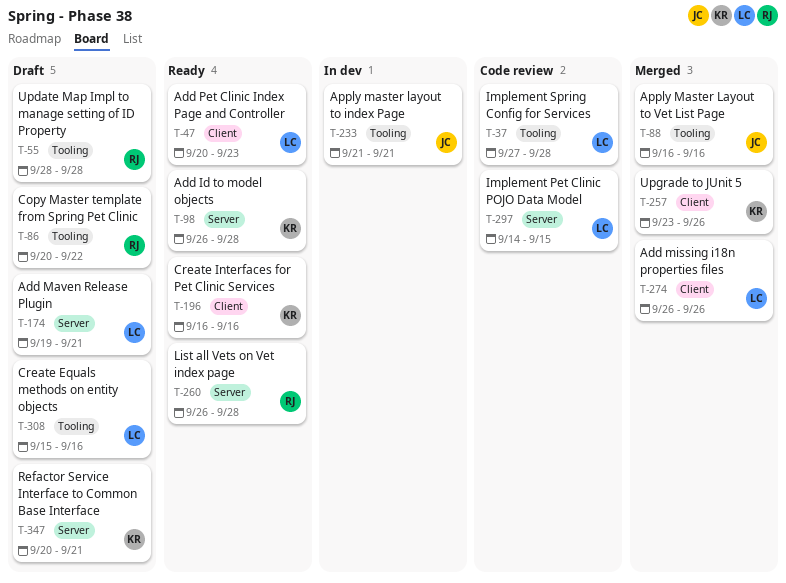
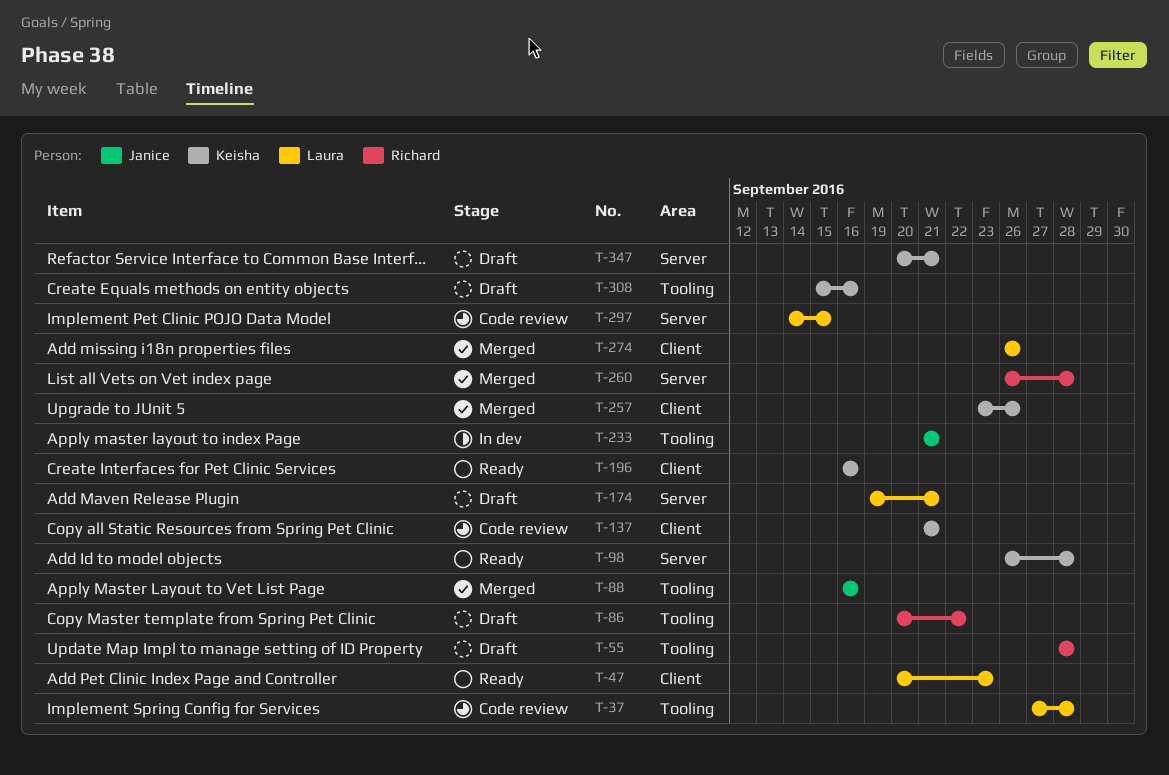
T-137: none -> present
T-260, status: Ready -> Merged
T-308, owner: Laura -> Keisha

